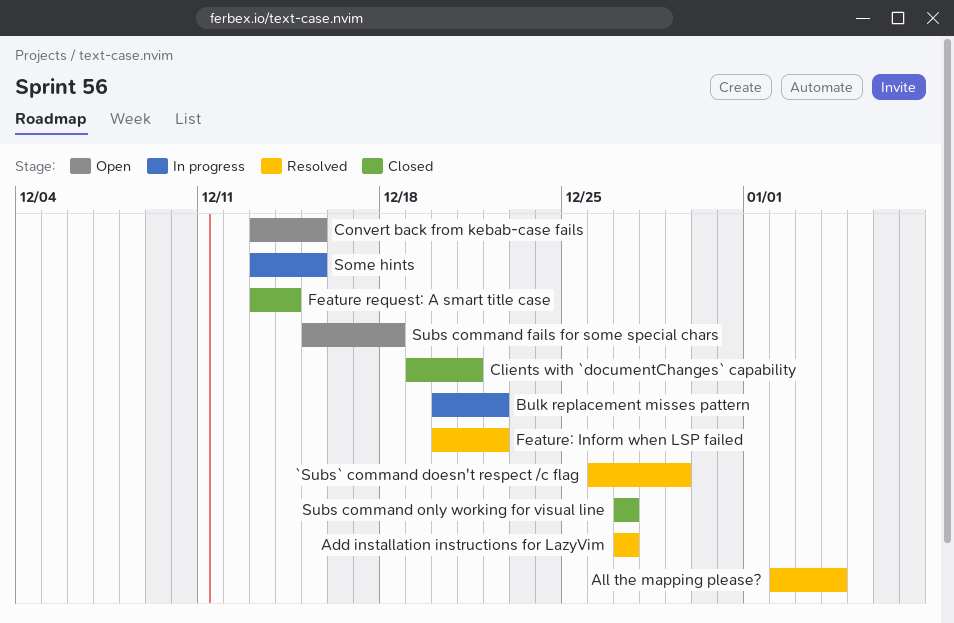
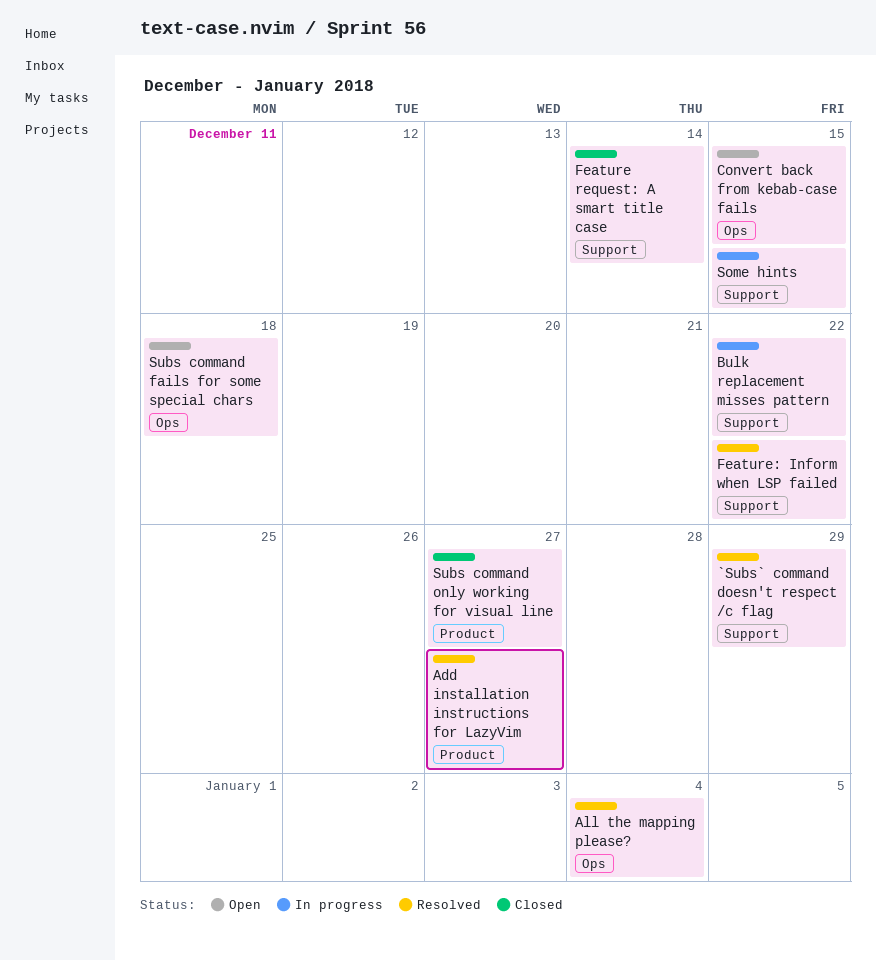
Clients with `documentChanges` capability: present -> none

